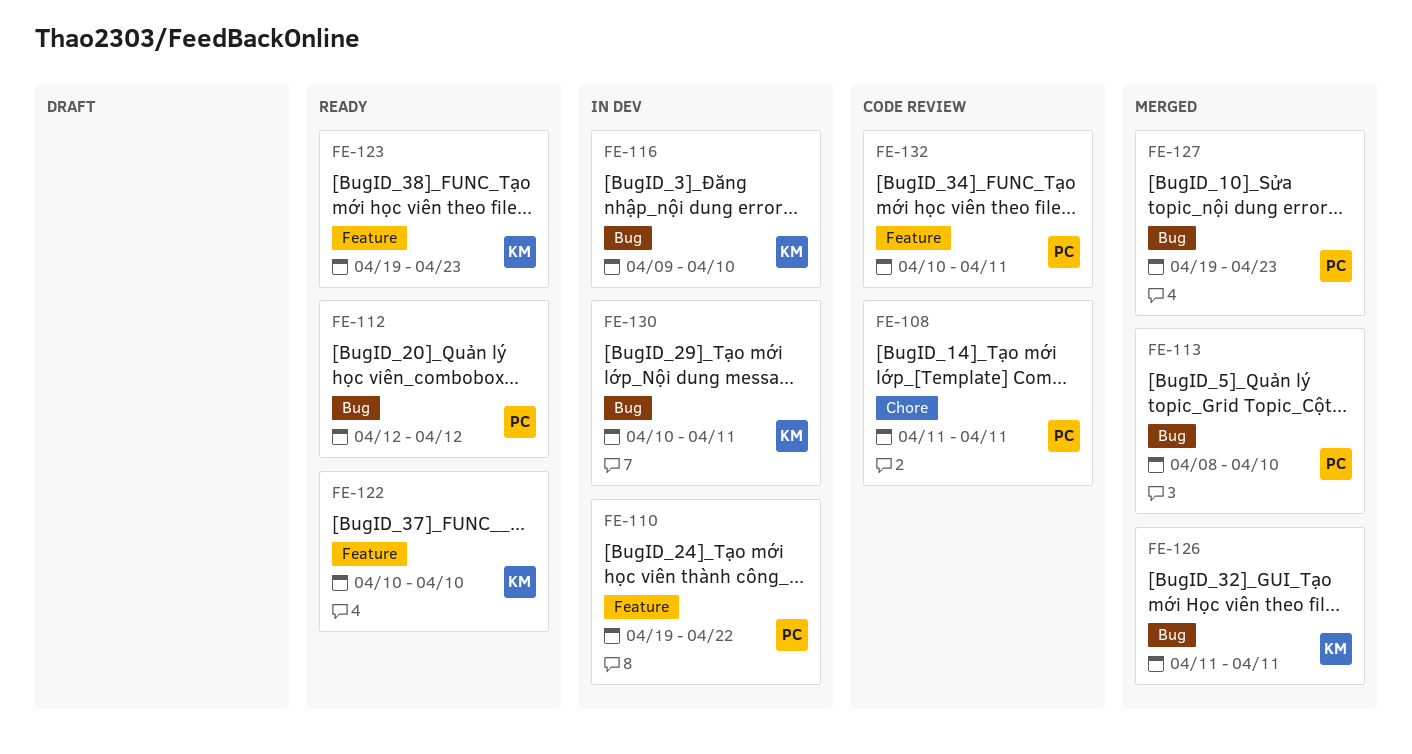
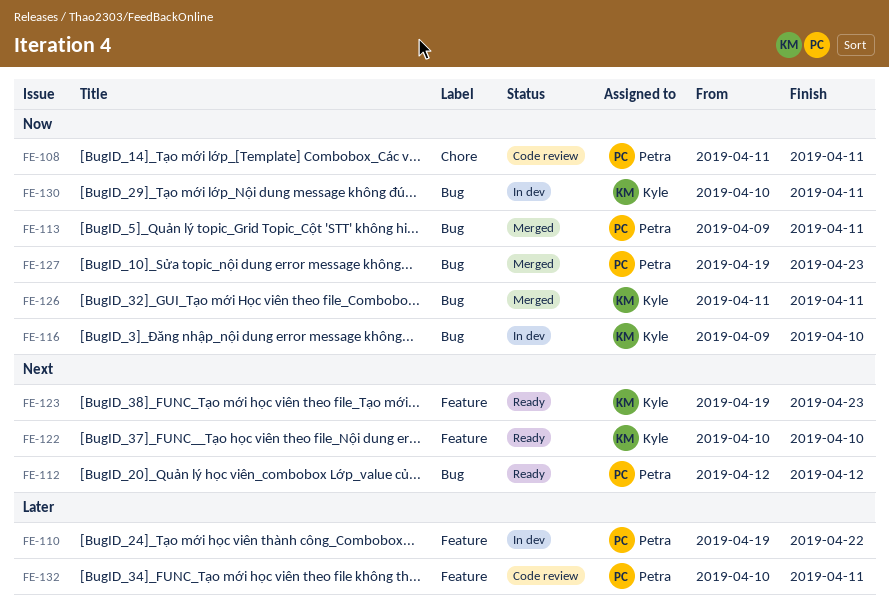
FE-113, start: Apr 8 -> Apr 9
FE-113, due: Apr 10 -> Apr 11

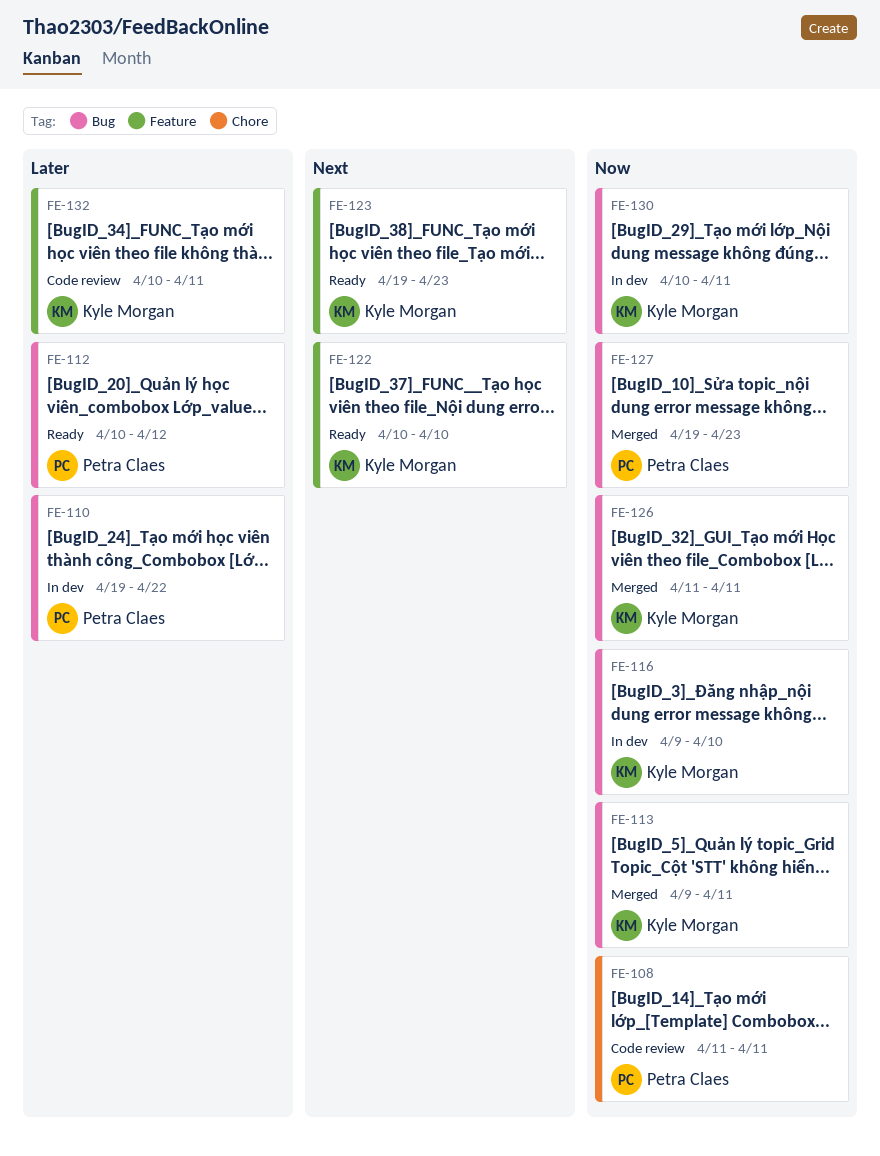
FE-110, label: Feature -> Bug
FE-112, priority: Next -> Later
FE-112, start: Apr 12 -> Apr 10
FE-113, owner: Petra Claes -> Kyle Morgan
FE-132, owner: Petra Claes -> Kyle Morgan

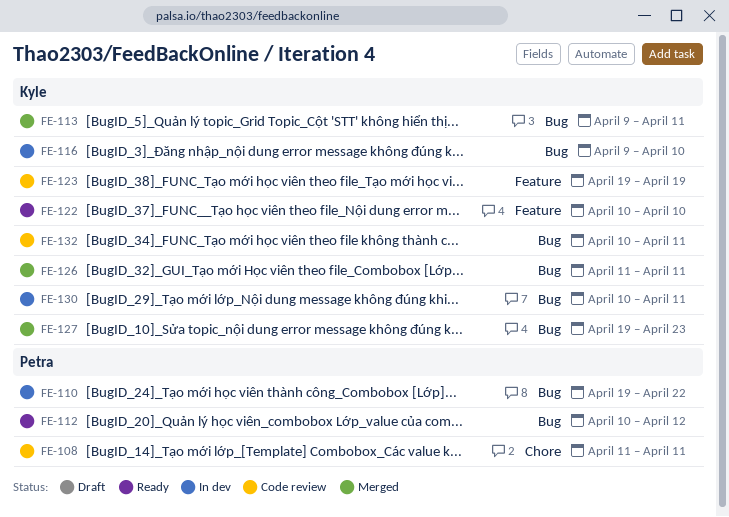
FE-123, status: Ready -> Code review
FE-123, due: Apr 23 -> Apr 19
FE-127, owner: Petra Claes -> Kyle Morgan
FE-132, label: Feature -> Bug

